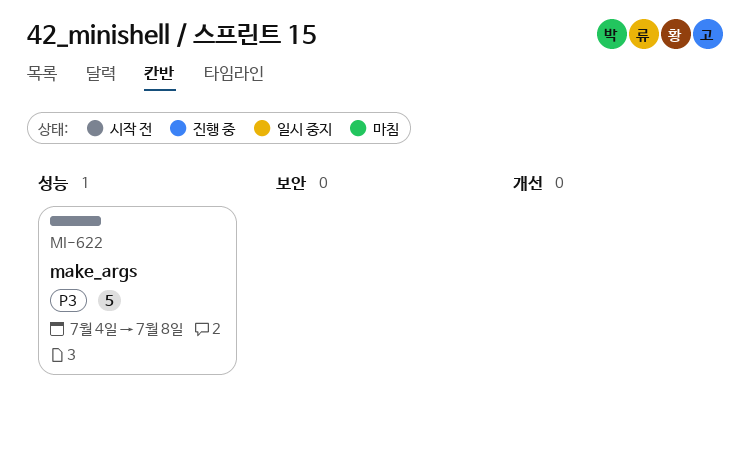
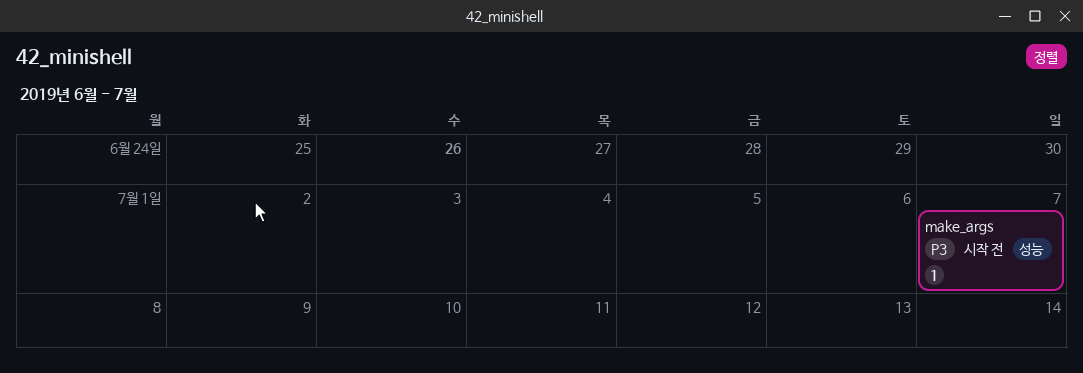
make_args, estimate: 5 -> 1
make_args, due: Jul 8 -> Jul 7

